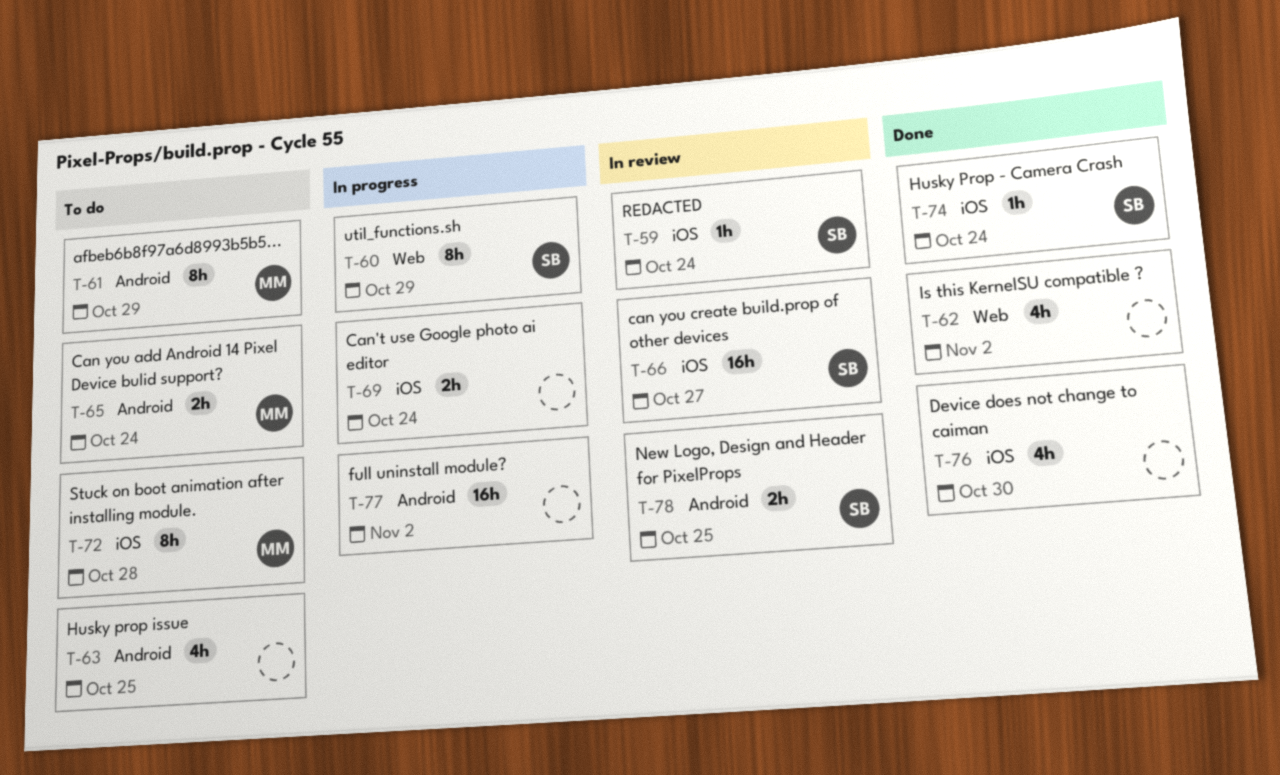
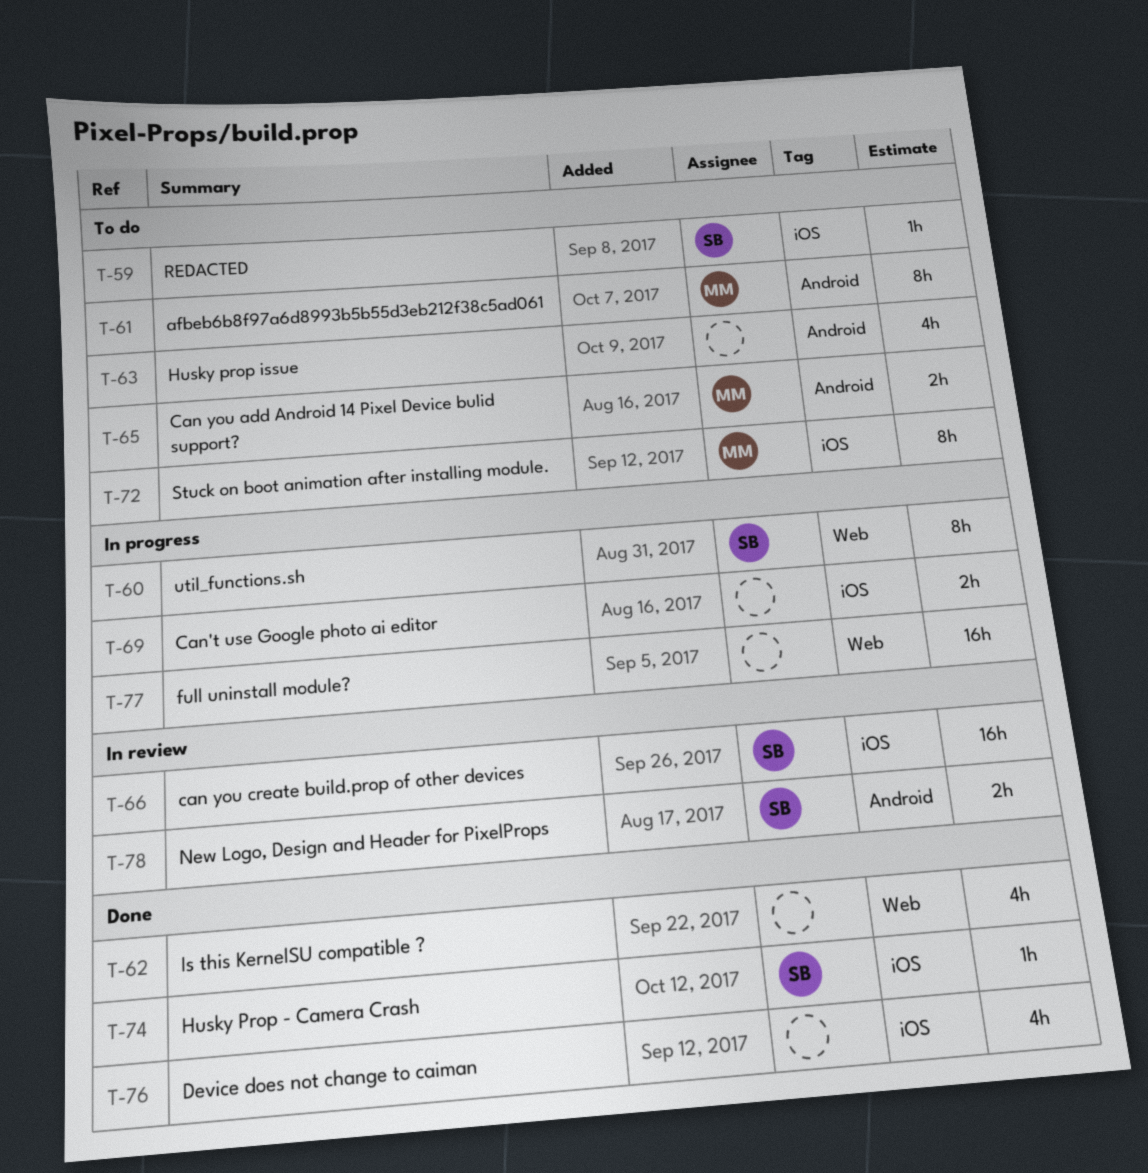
T-59, status: In review -> To do
T-77, label: Android -> Web

